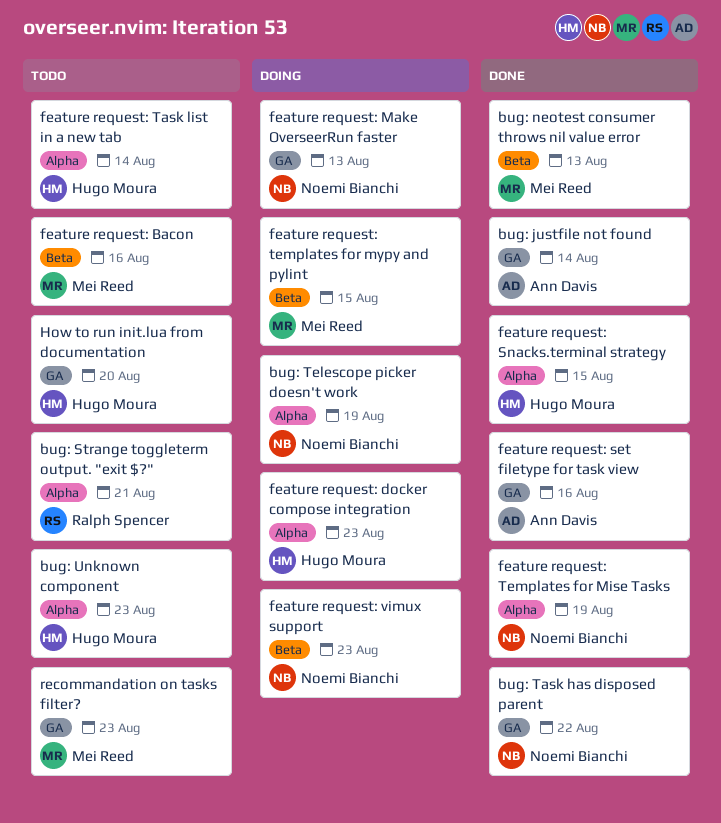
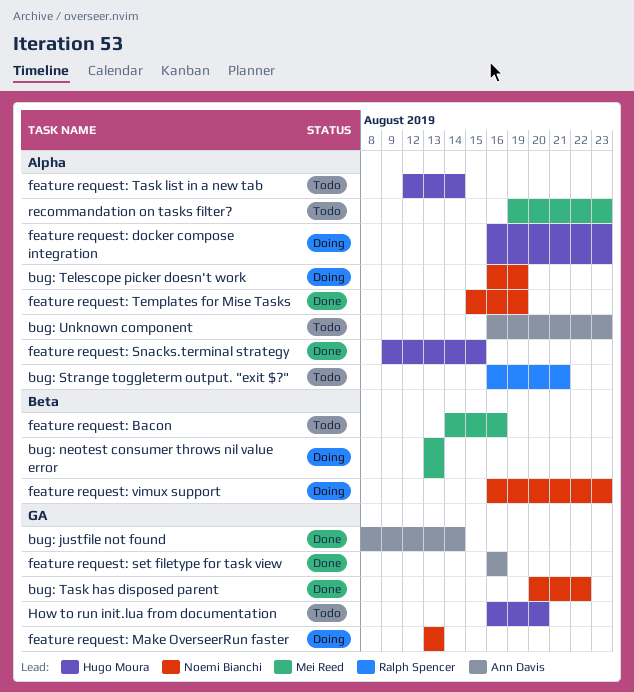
bug: neotest consumer throws nil value error, status: Done -> Doing
bug: Unknown component, owner: Hugo Moura -> Ann Davis
feature request: templates for mypy and pylint: present -> none
recommandation on tasks filter?, label: GA -> Alpha

